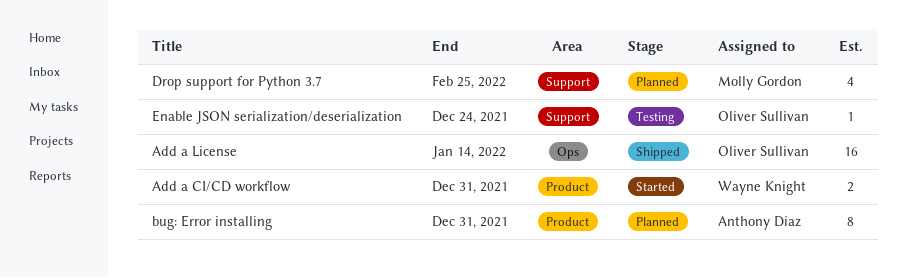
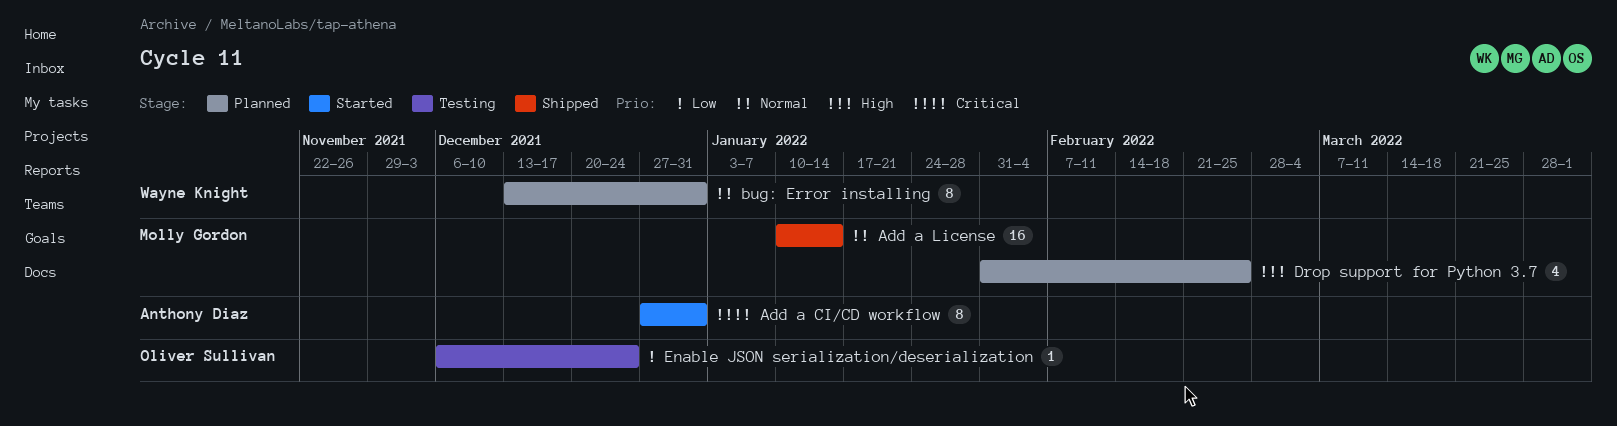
Add a CI/CD workflow, owner: Wayne Knight -> Anthony Diaz
Add a CI/CD workflow, estimate: 2 -> 8
Add a License, owner: Oliver Sullivan -> Molly Gordon
bug: Error installing, owner: Anthony Diaz -> Wayne Knight

